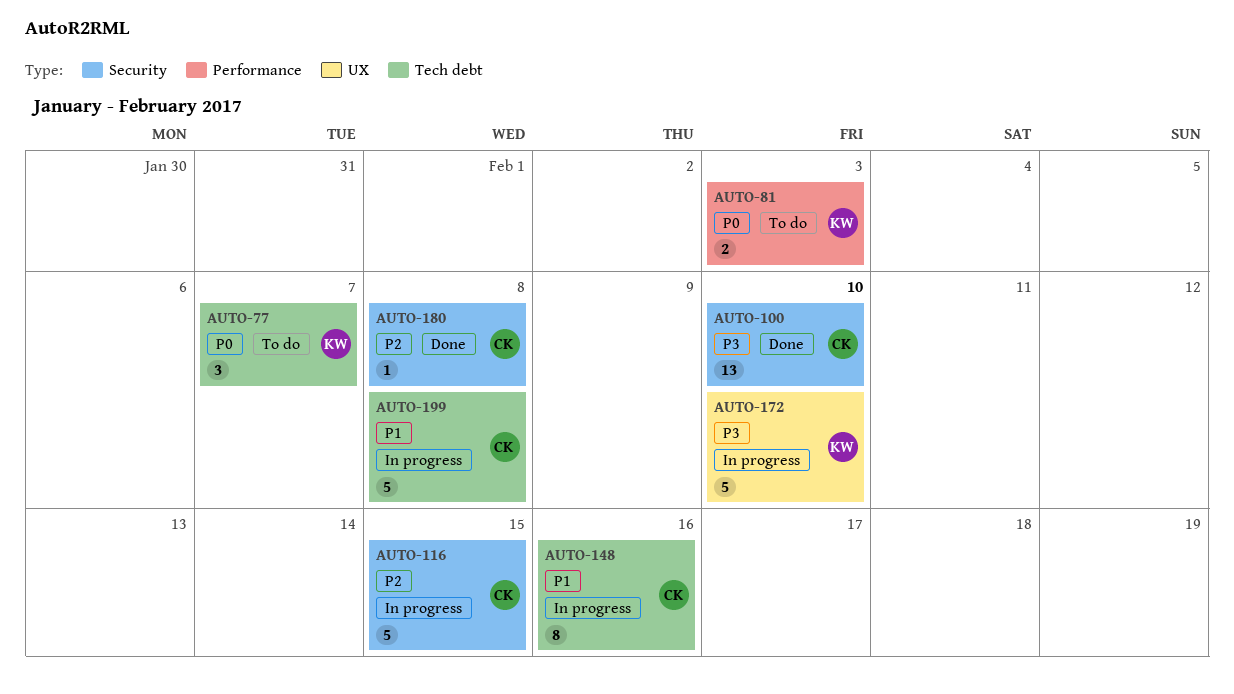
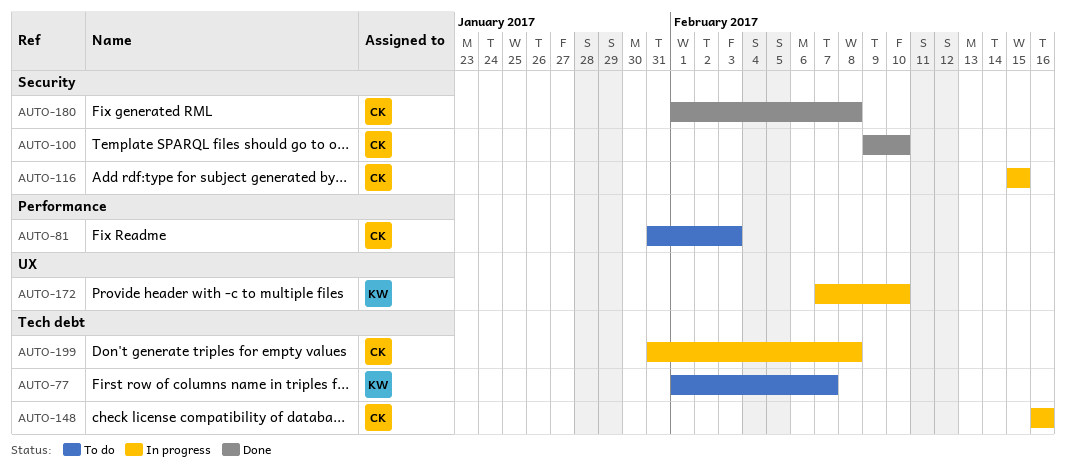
AUTO-81, owner: KW -> CK

